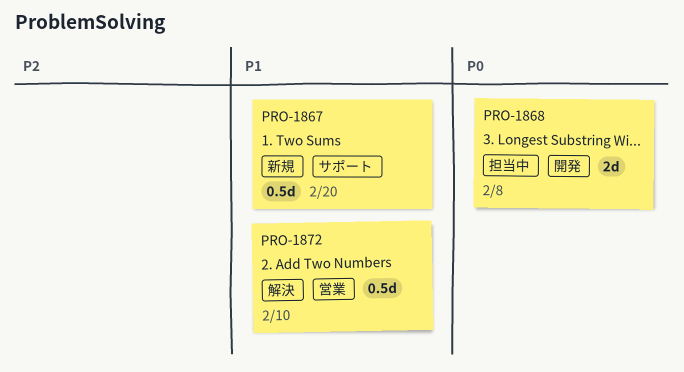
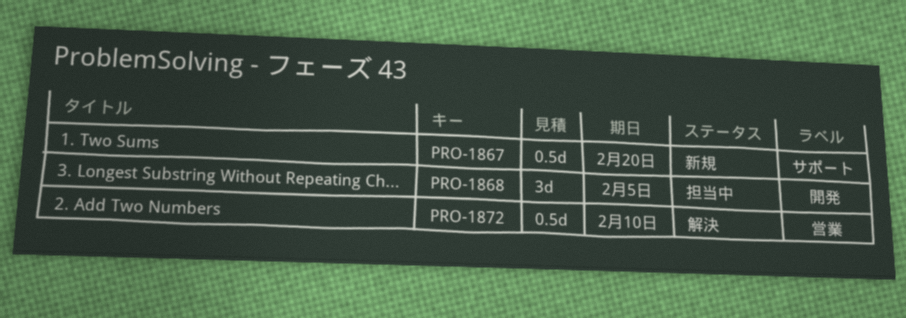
PRO-1868, estimate: 2d -> 3d
PRO-1868, due: Feb 8 -> Feb 5

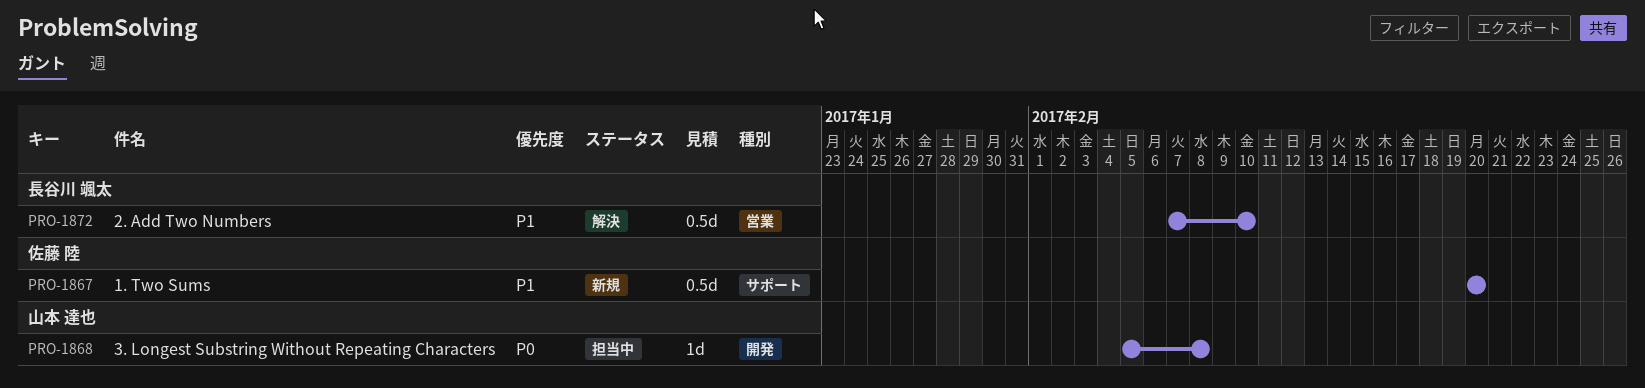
PRO-1868, estimate: 3d -> 1d
PRO-1868, due: Feb 5 -> Feb 8

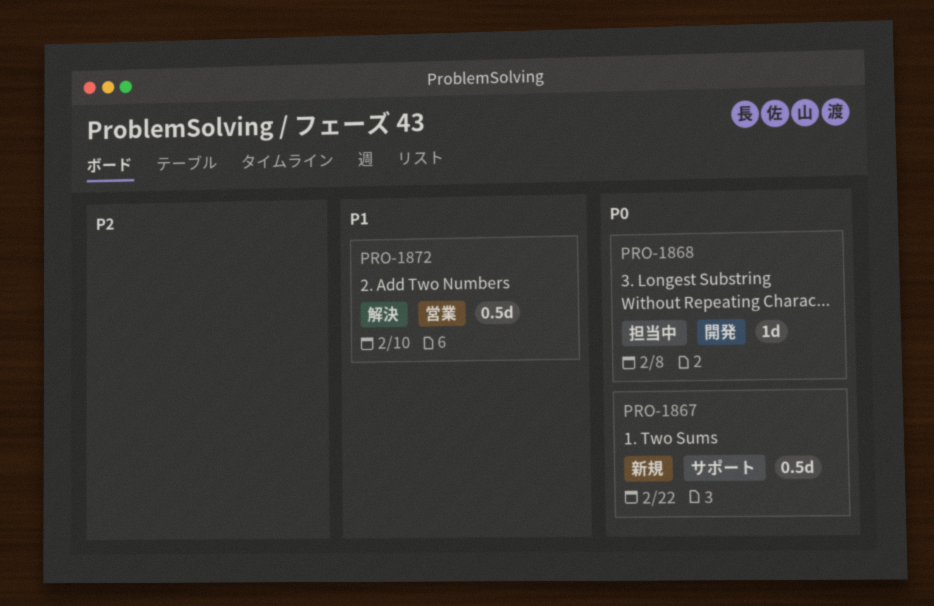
PRO-1867, priority: P1 -> P0
PRO-1867, due: Feb 20 -> Feb 22

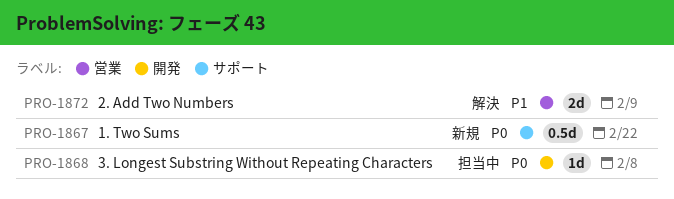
PRO-1872, estimate: 0.5d -> 2d
PRO-1872, due: Feb 10 -> Feb 9

